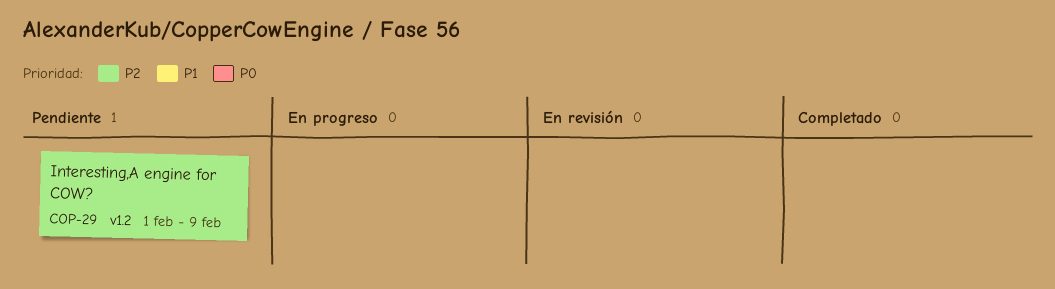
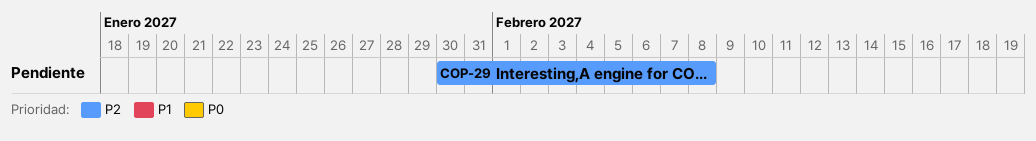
COP-29, start: Feb 1 -> Jan 30
COP-29, due: Feb 9 -> Feb 8

